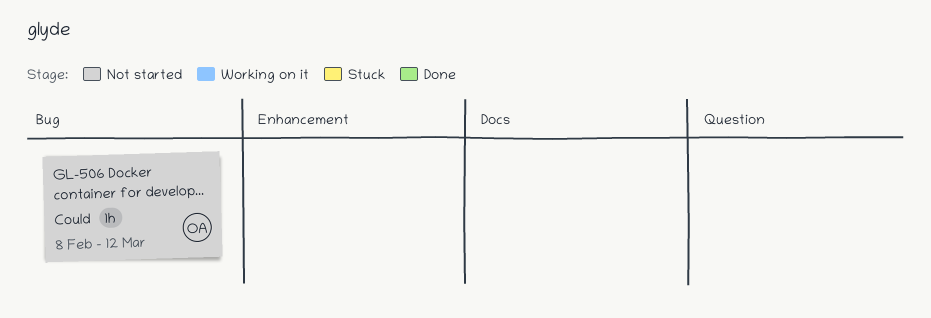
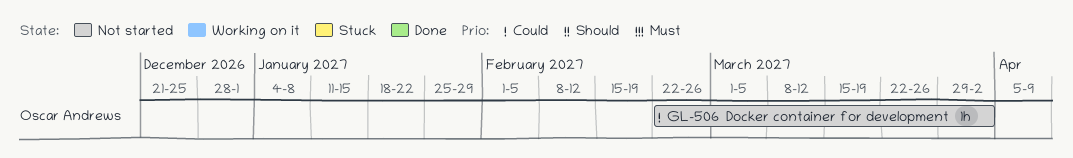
GL-506, start: Feb 8 -> Feb 22
GL-506, due: Mar 12 -> Apr 2

